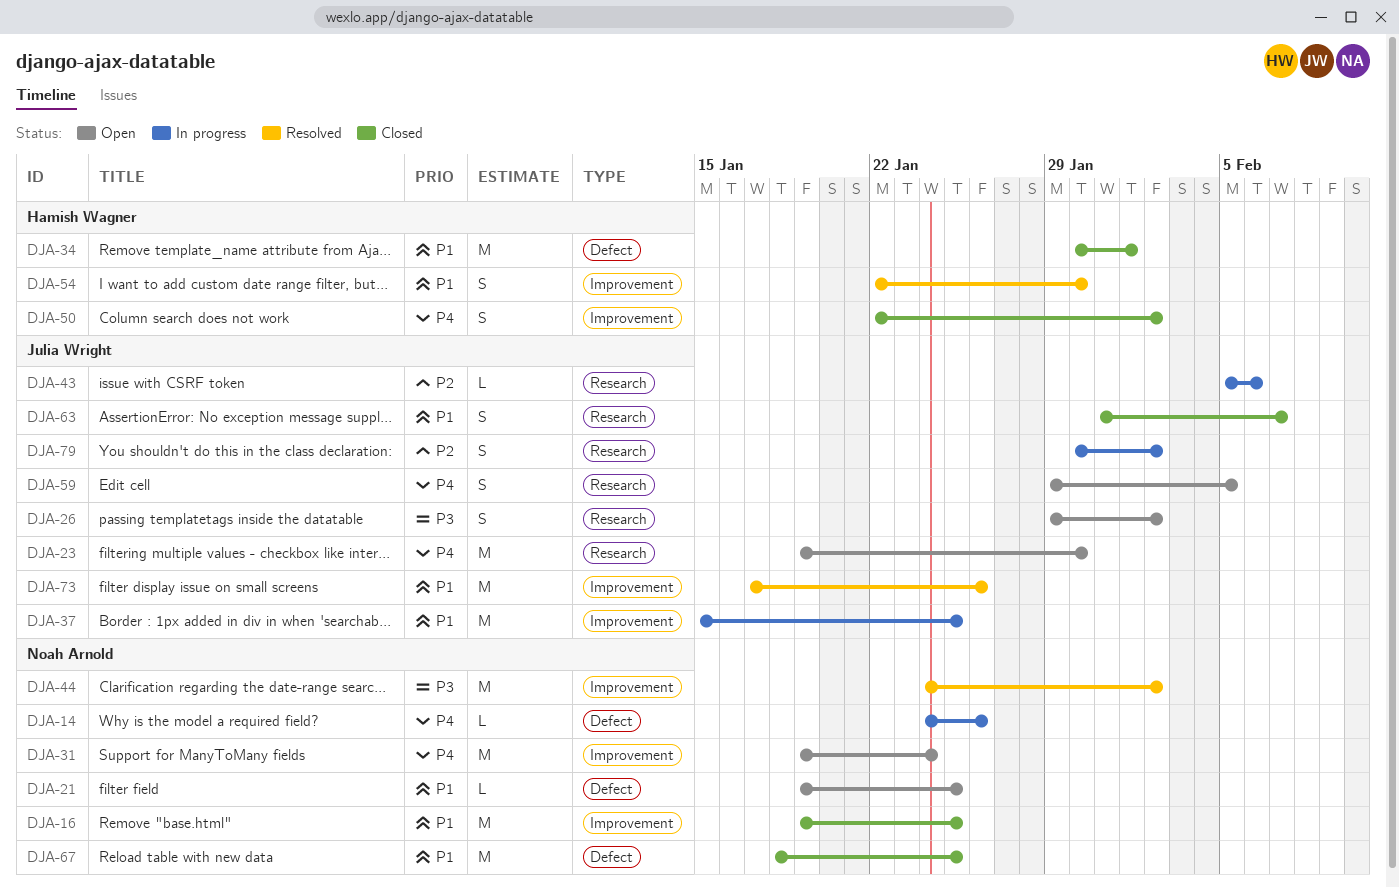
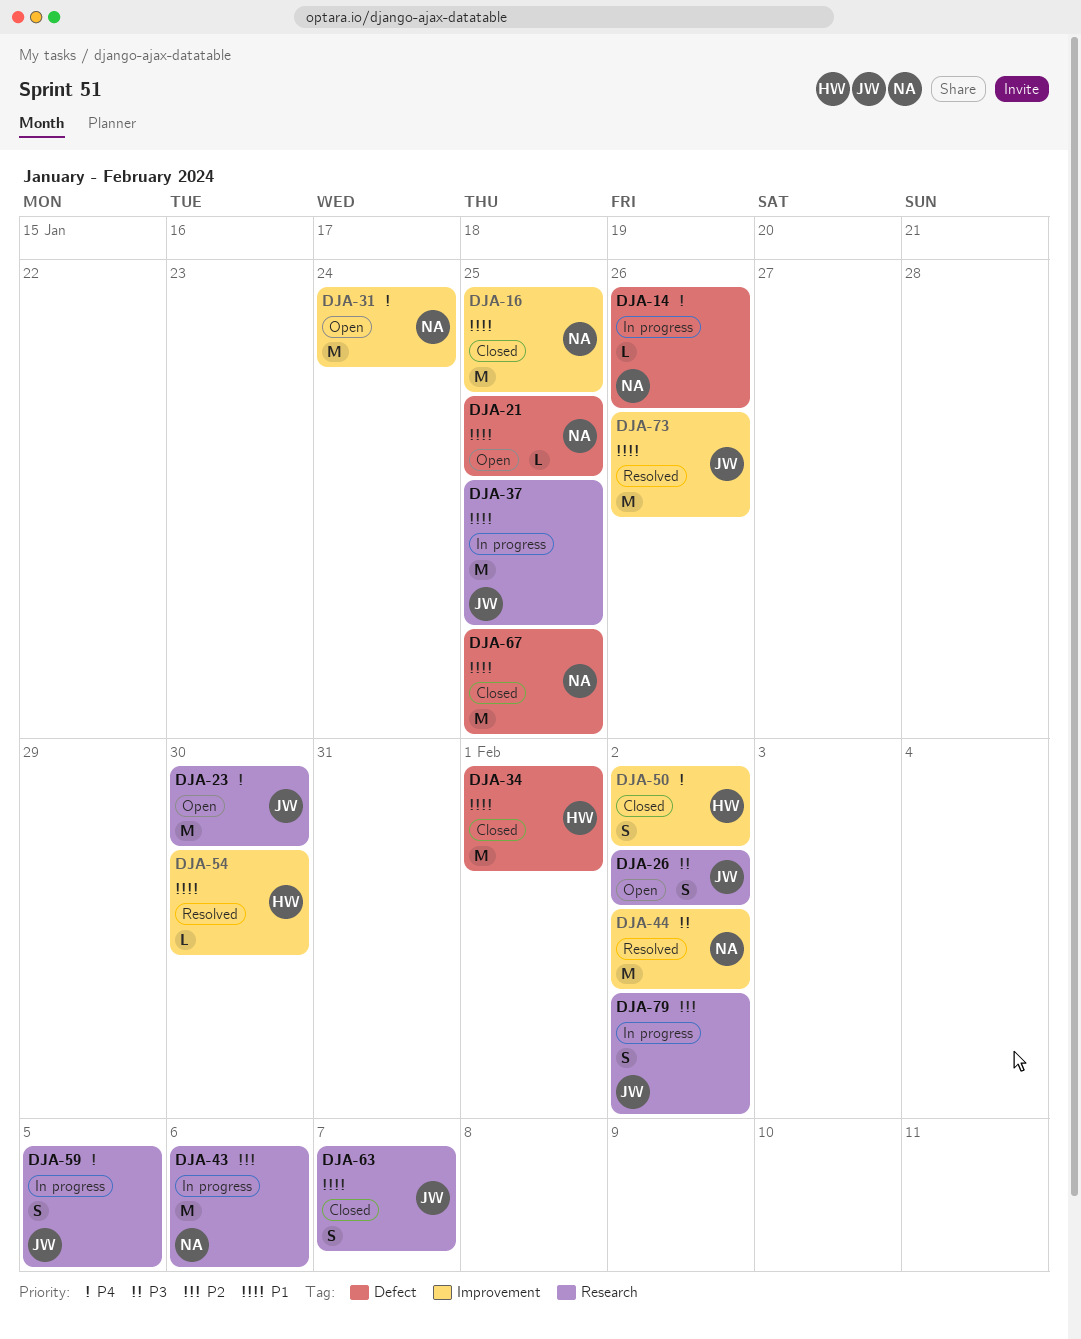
DJA-37, label: Improvement -> Research
DJA-43, owner: Julia Wright -> Noah Arnold
DJA-43, estimate: L -> M
DJA-54, estimate: S -> L
DJA-59, status: Open -> In progress

